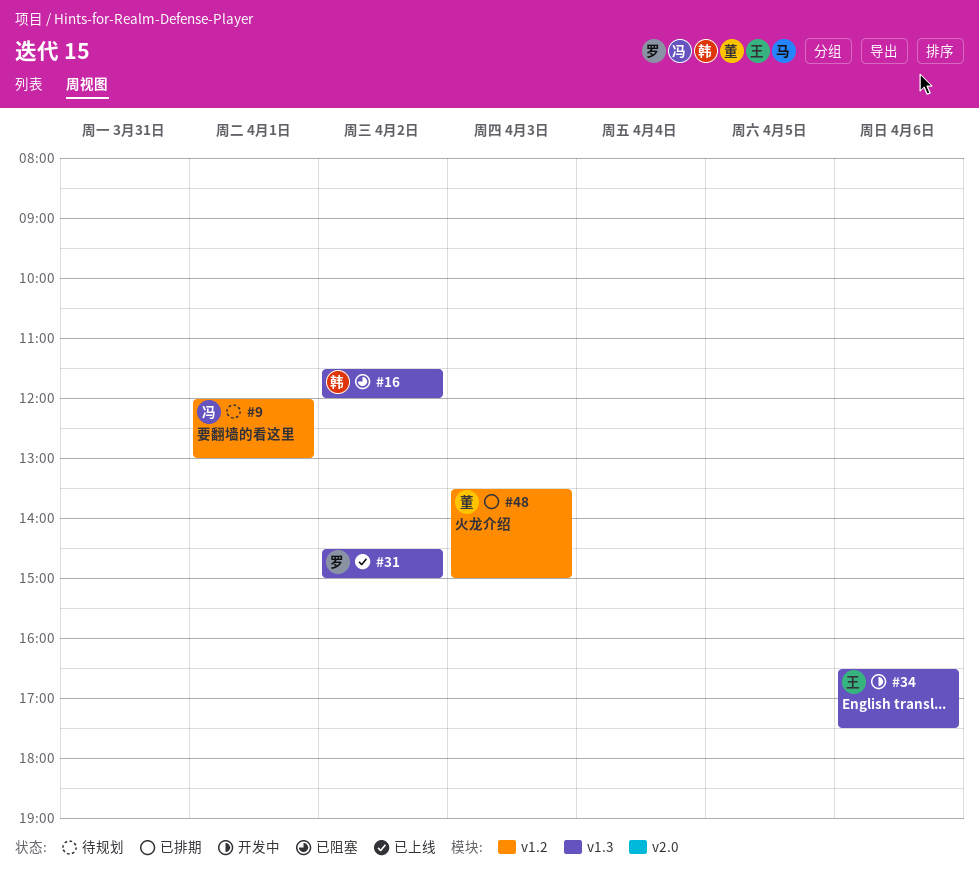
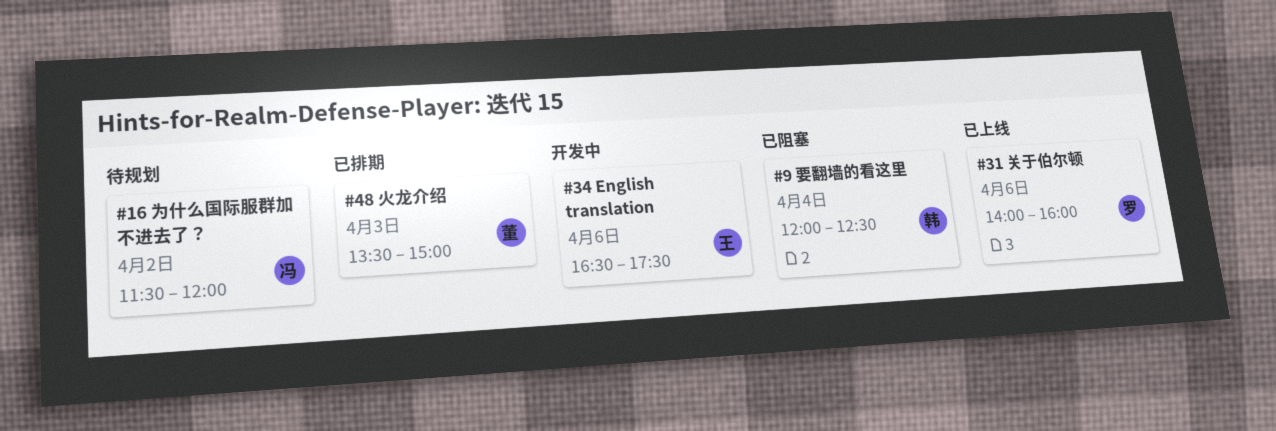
#9, status: 待规划 -> 已阻塞
#9, owner: 冯 -> 韩
#9, day: Apr 1 -> Apr 4
#9, ends: 13:00 -> 12:30
#16, status: 已阻塞 -> 待规划
#16, owner: 韩 -> 冯
#31, day: Apr 2 -> Apr 6
#31, begins: 14:30 -> 14:00
#31, ends: 15:00 -> 16:00

